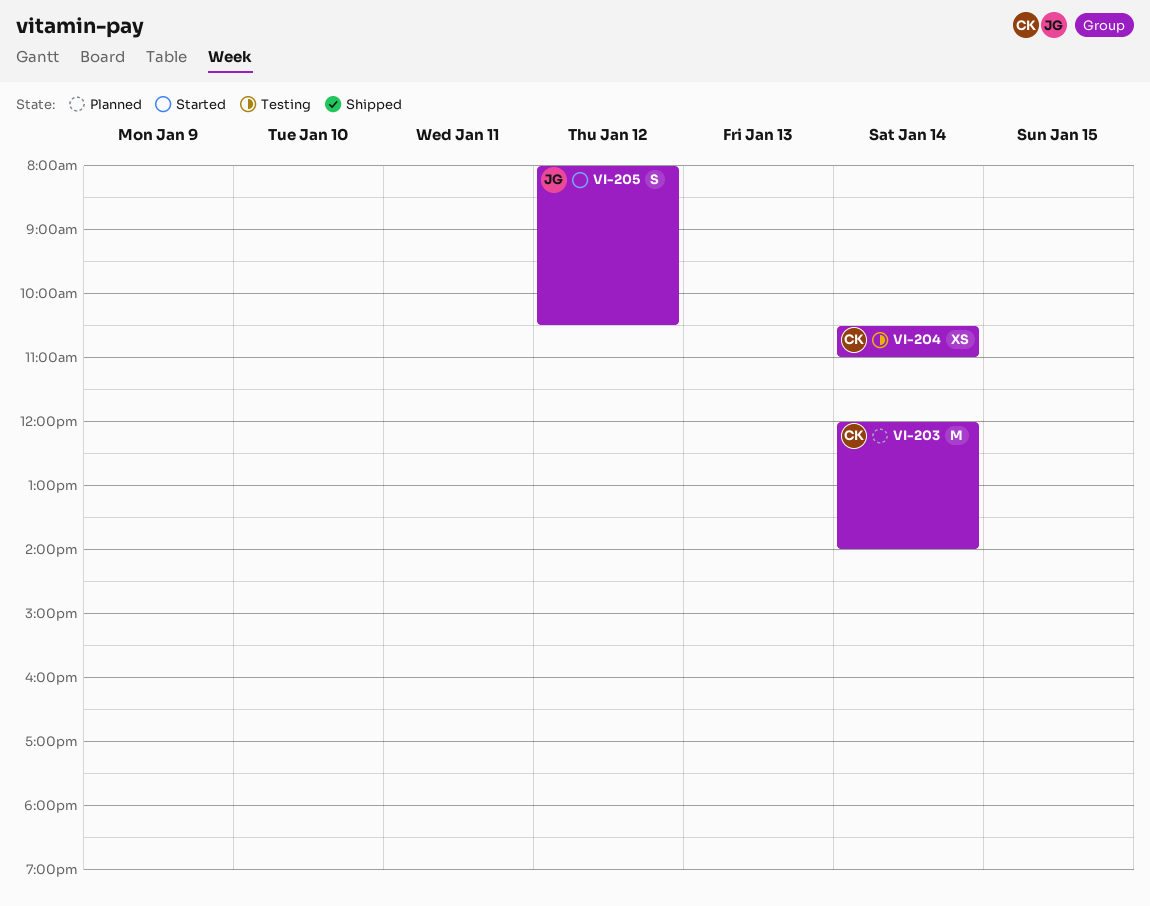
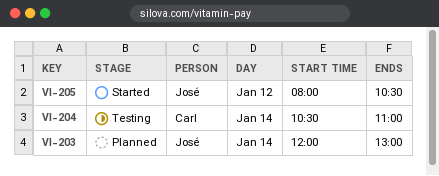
VI-203, owner: Carl -> José
VI-203, ends: 14:00 -> 13:00

